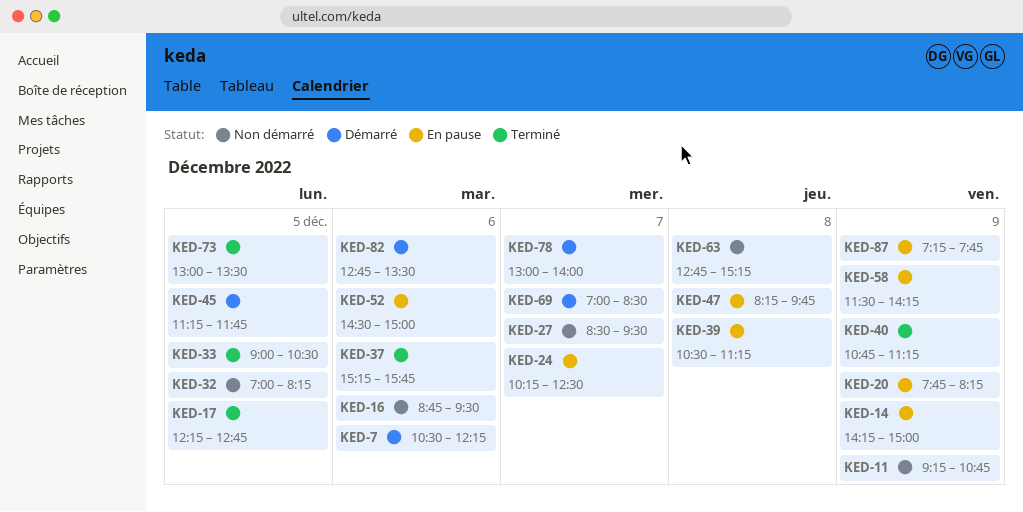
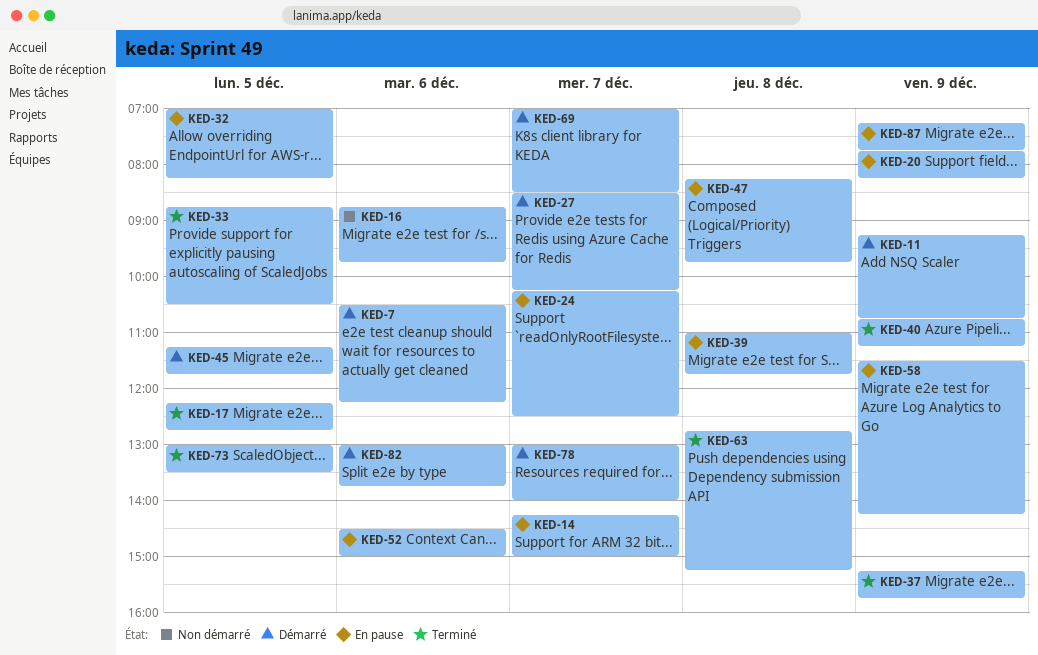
KED-11, status: Non démarré -> Démarré
KED-14, day: Dec 9 -> Dec 7
KED-16, ends: 09:30 -> 09:45
KED-27, status: Non démarré -> Démarré
KED-27, ends: 09:30 -> 10:15
KED-32, status: Non démarré -> En pause
KED-33, begins: 09:00 -> 08:45
KED-37, day: Dec 6 -> Dec 9
KED-39, begins: 10:30 -> 11:00
KED-39, ends: 11:15 -> 11:45
KED-63, status: Non démarré -> Terminé
KED-82, begins: 12:45 -> 13:00
KED-82, ends: 13:30 -> 13:45

